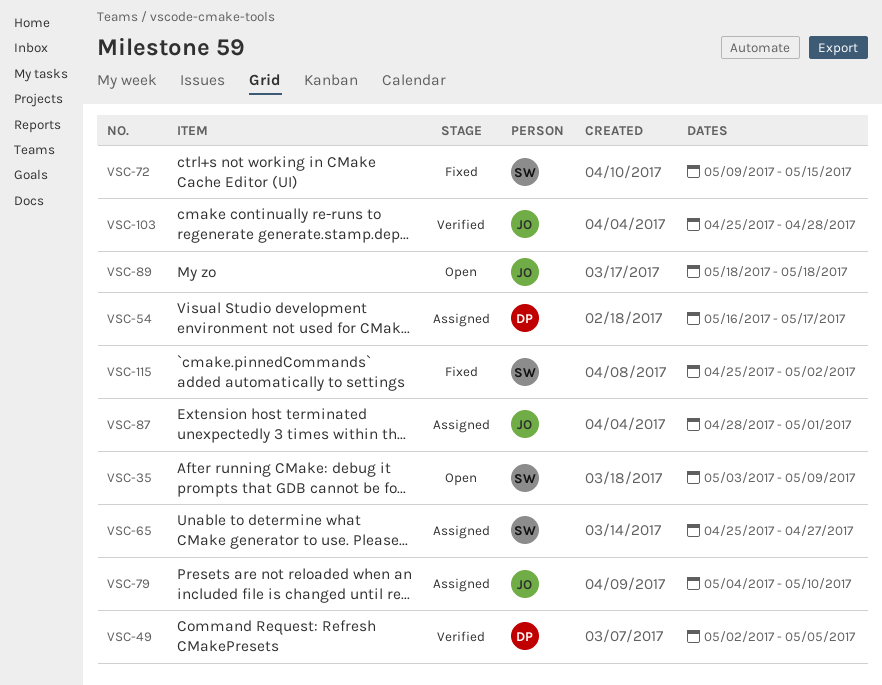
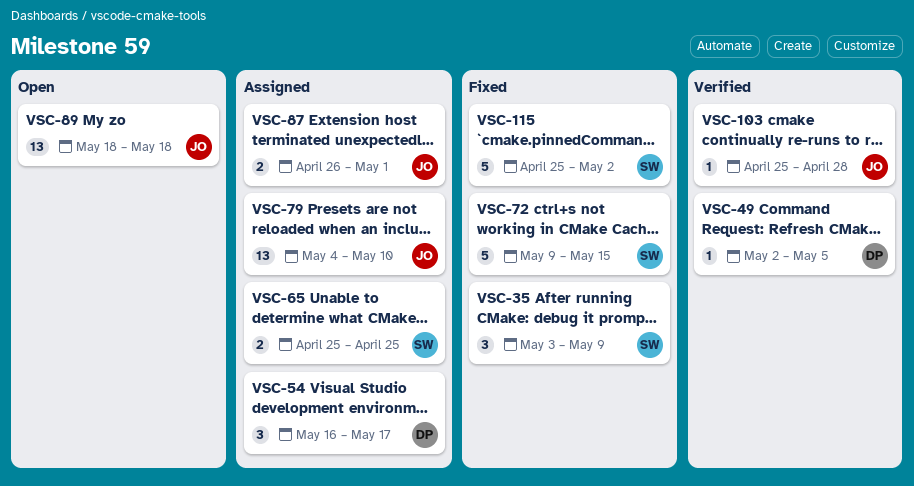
VSC-35, status: Open -> Fixed
VSC-65, due: Apr 27 -> Apr 25
VSC-87, start: Apr 28 -> Apr 26

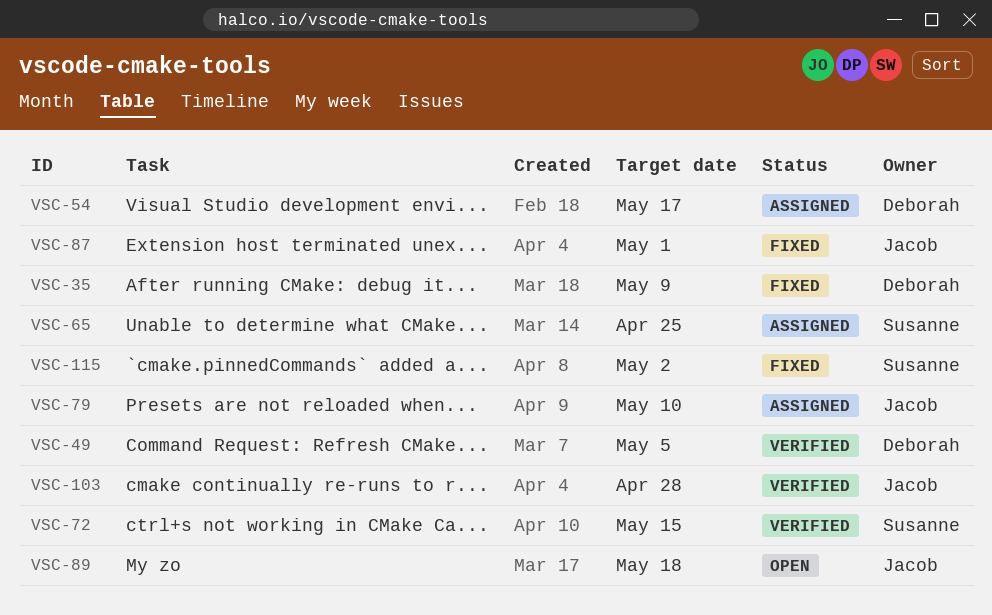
VSC-35, owner: Susanne -> Deborah
VSC-72, status: Fixed -> Verified
VSC-87, status: Assigned -> Fixed

